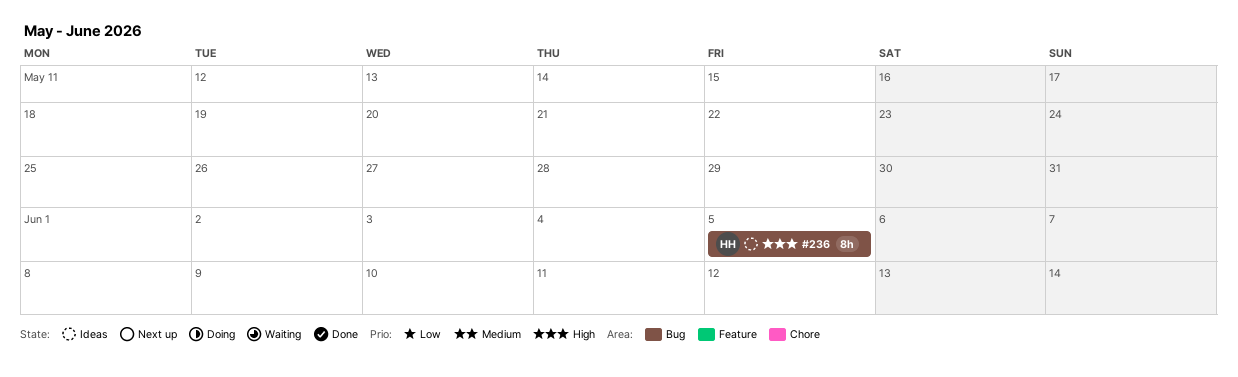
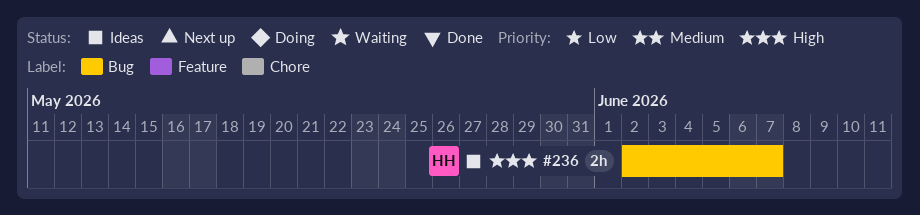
#236, estimate: 8h -> 2h
#236, start: Jun 5 -> Jun 2
#236, due: Jun 5 -> Jun 7

